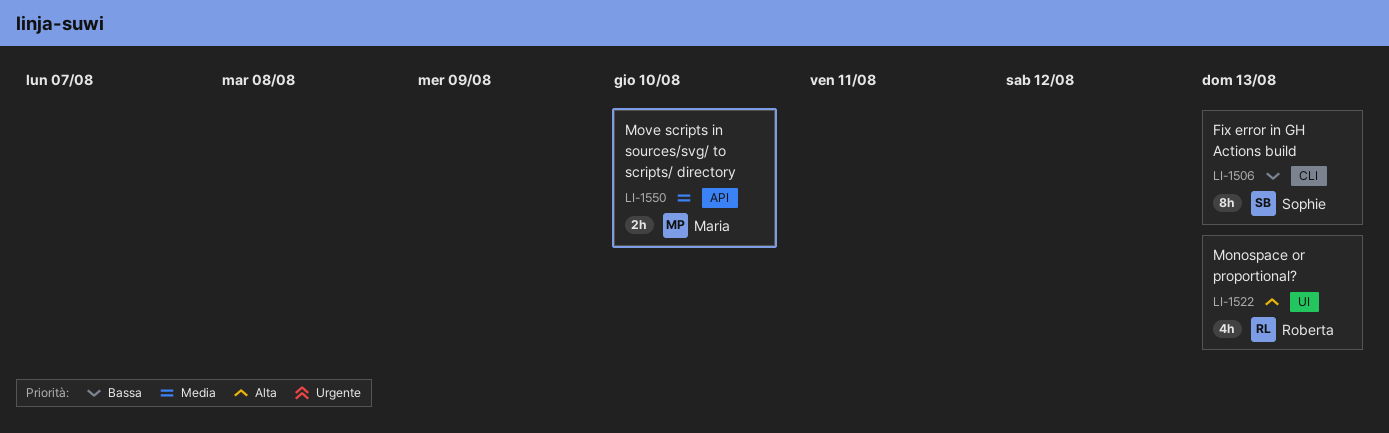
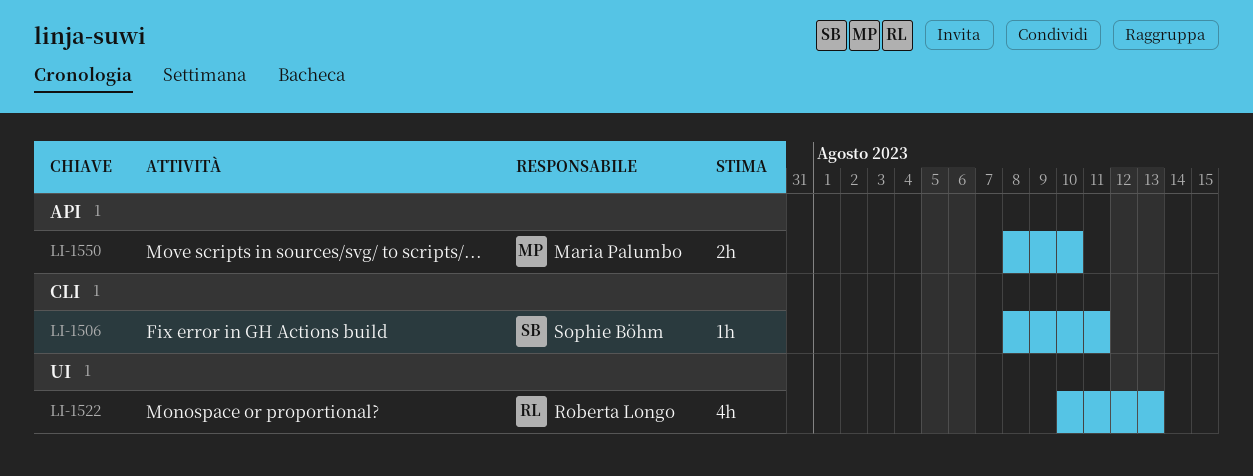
LI-1506, estimate: 8h -> 1h
LI-1506, due: Aug 13 -> Aug 11

